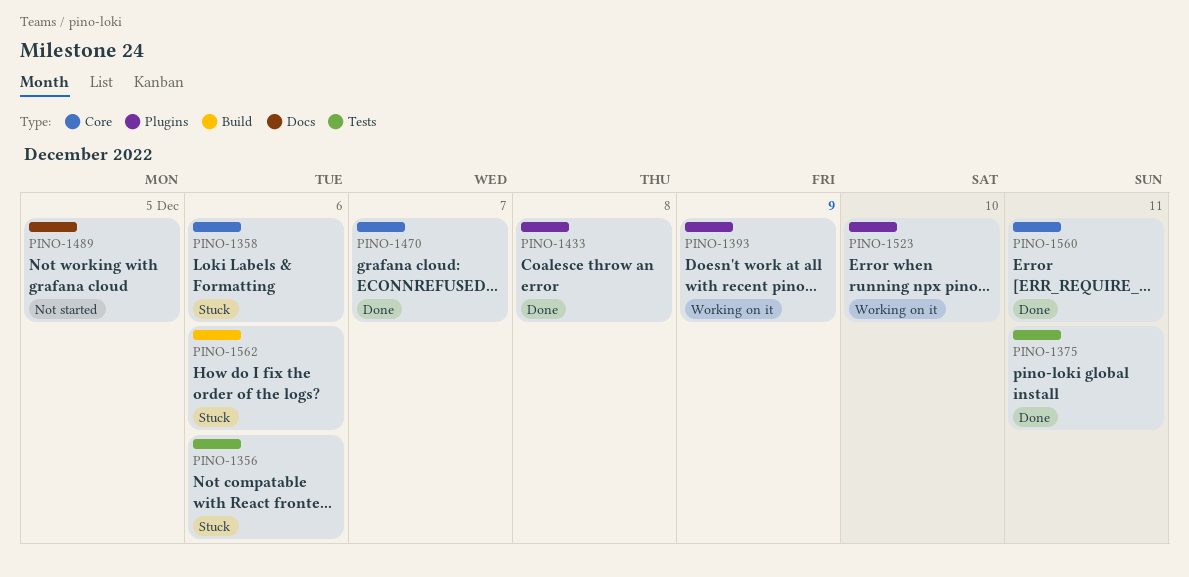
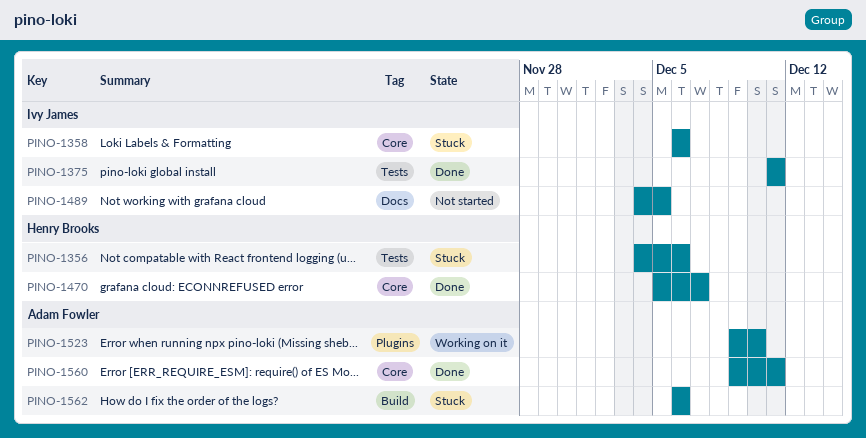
PINO-1393: present -> none
PINO-1433: present -> none

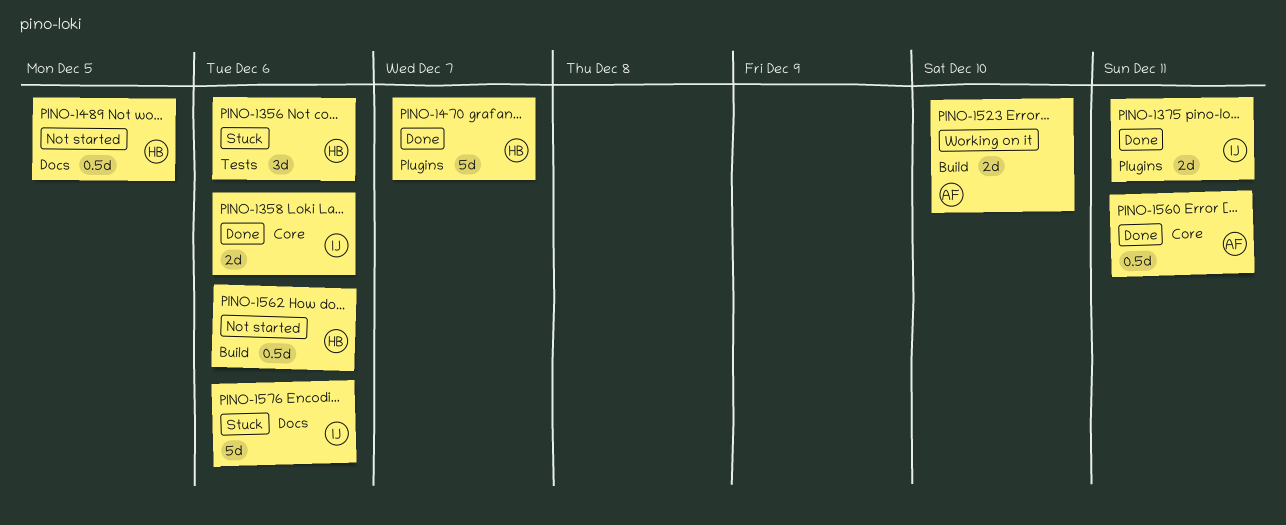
PINO-1358, status: Stuck -> Done
PINO-1375, label: Tests -> Plugins
PINO-1470, label: Core -> Plugins
PINO-1489, owner: Ivy James -> Henry Brooks
PINO-1523, label: Plugins -> Build
PINO-1562, status: Stuck -> Not started
PINO-1562, owner: Adam Fowler -> Henry Brooks
PINO-1576: none -> present

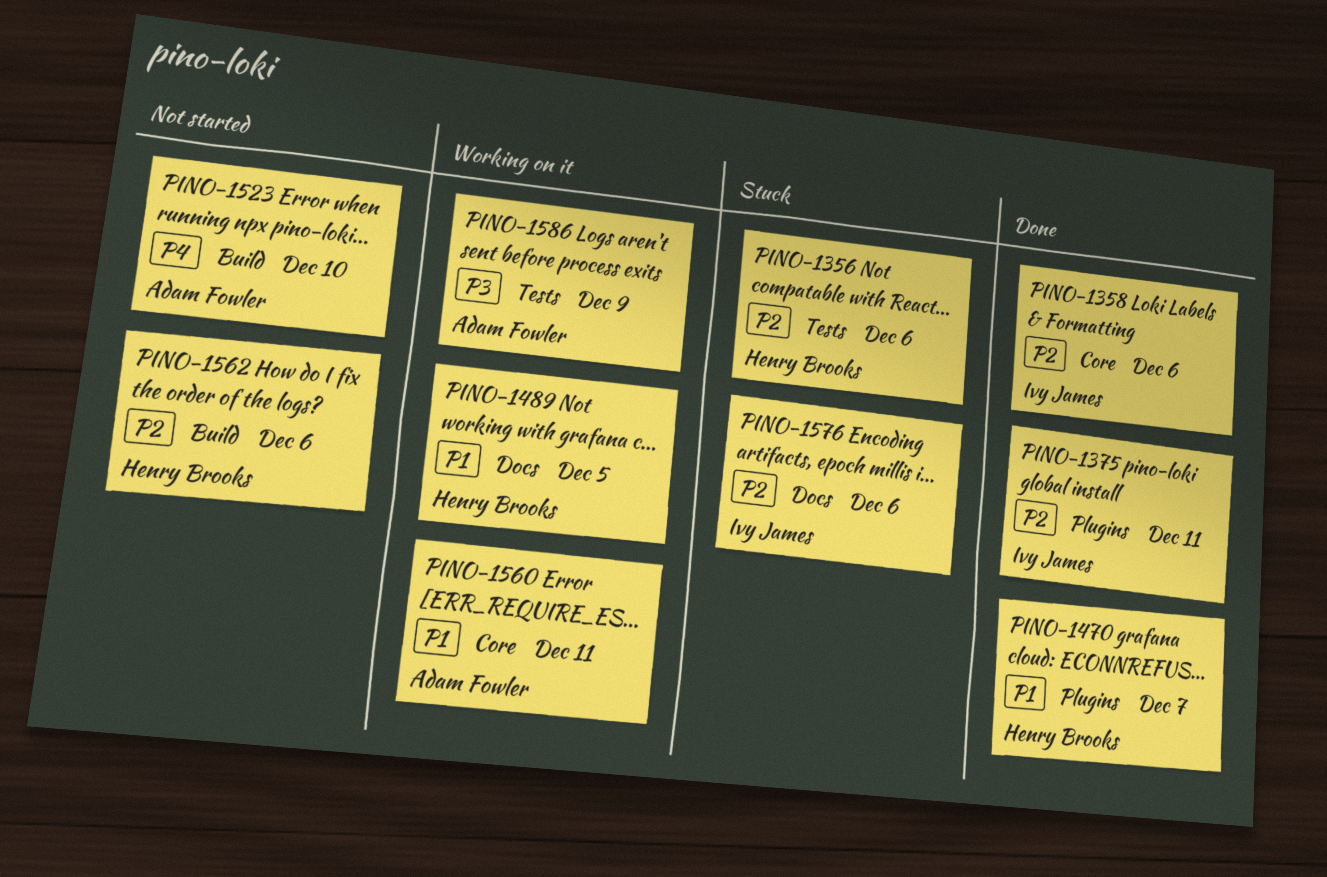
PINO-1489, status: Not started -> Working on it
PINO-1523, status: Working on it -> Not started
PINO-1560, status: Done -> Working on it
PINO-1586: none -> present

